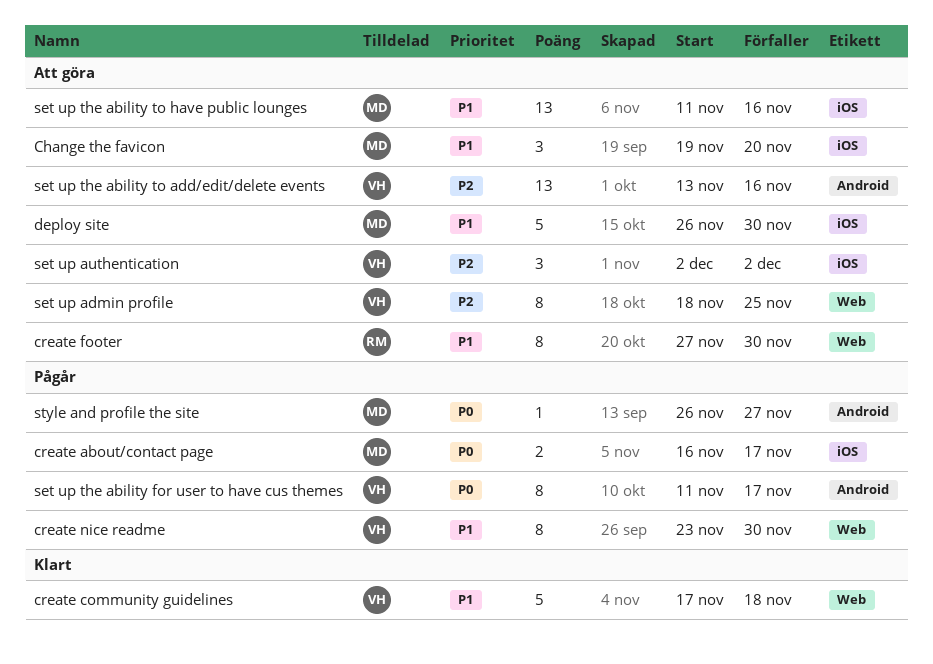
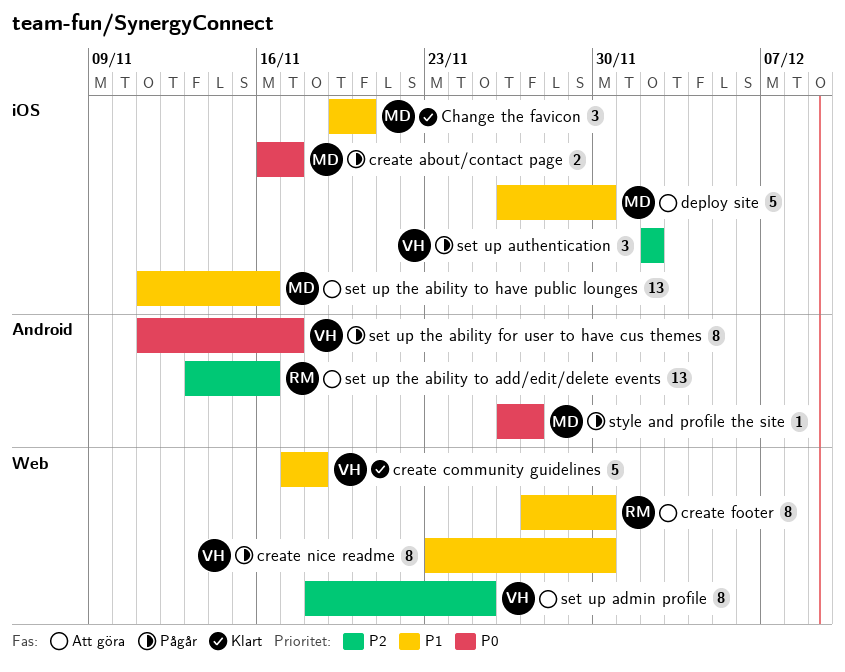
Change the favicon, status: Att göra -> Klart
set up authentication, status: Att göra -> Pågår
set up the ability to add/edit/delete events, owner: VH -> RM

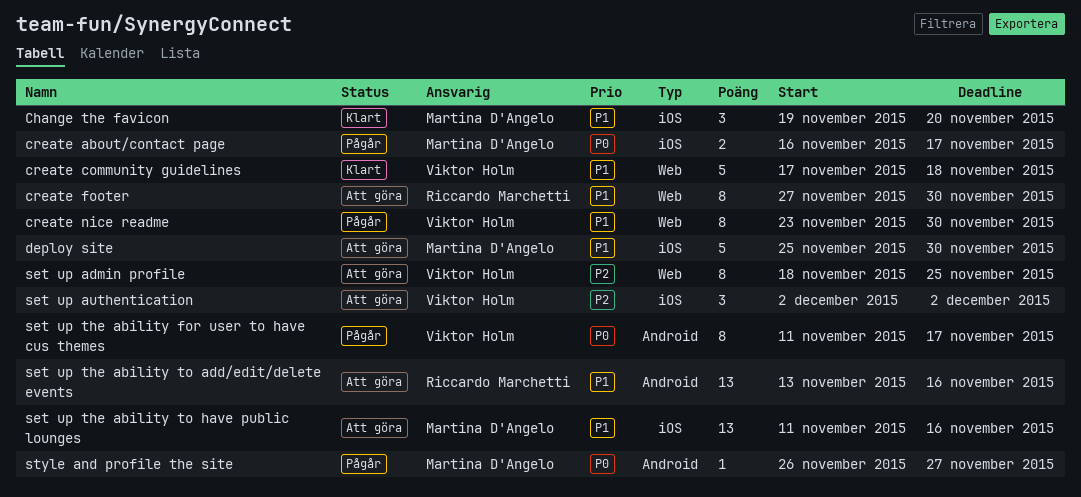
deploy site, start: Nov 26 -> Nov 25
set up authentication, status: Pågår -> Att göra
set up the ability to add/edit/delete events, priority: P2 -> P1

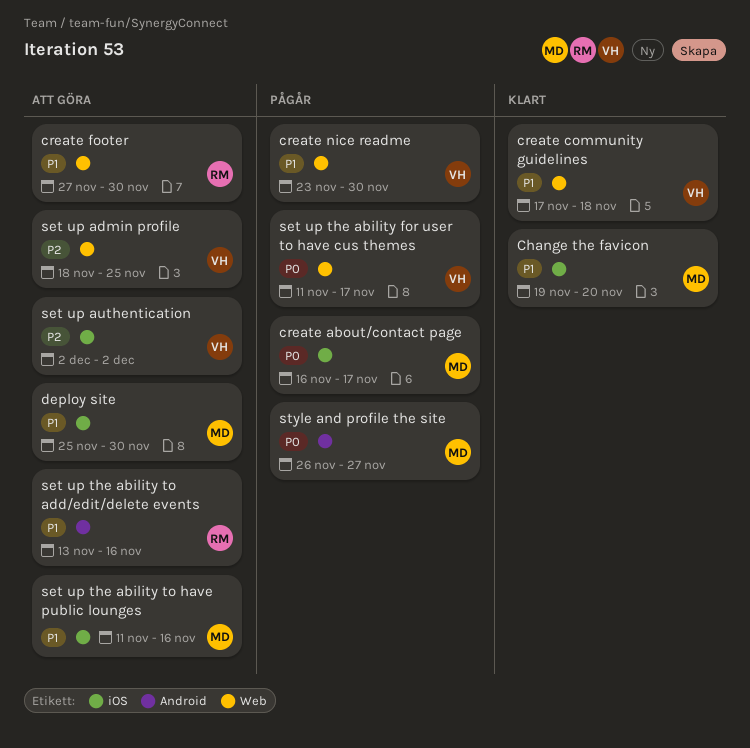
set up the ability for user to have cus themes, label: Android -> Web

